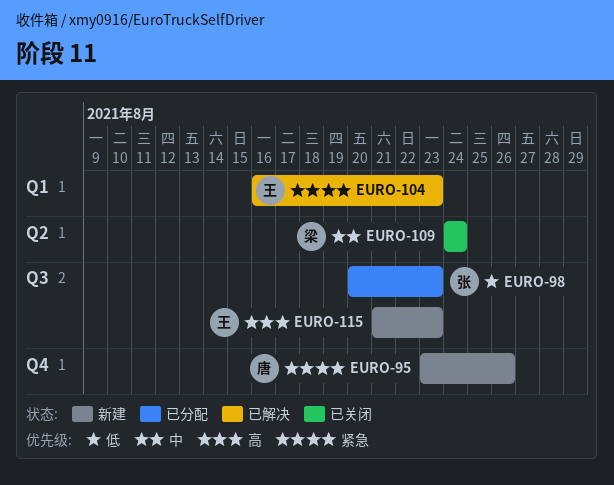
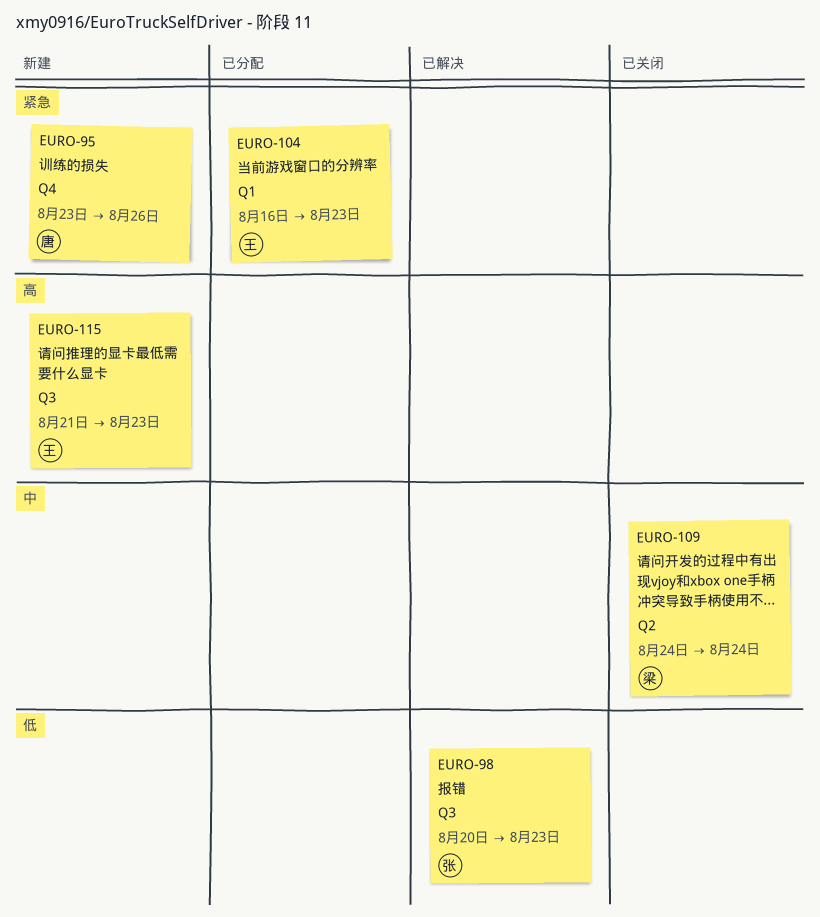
EURO-98, status: 已分配 -> 已解决
EURO-104, status: 已解决 -> 已分配

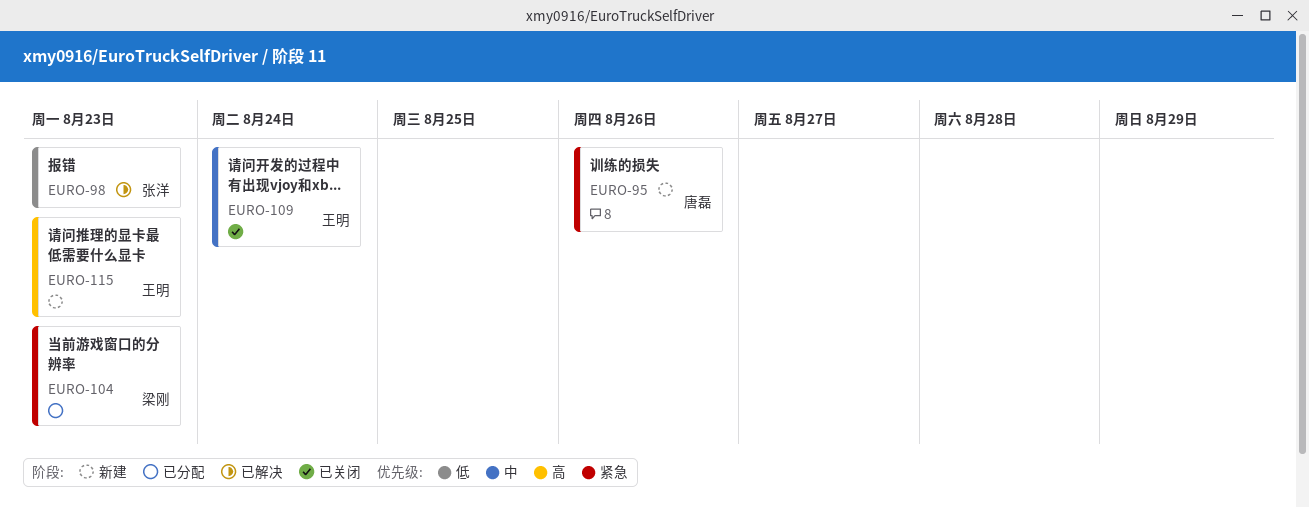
EURO-104, owner: 王明 -> 梁刚
EURO-109, owner: 梁刚 -> 王明

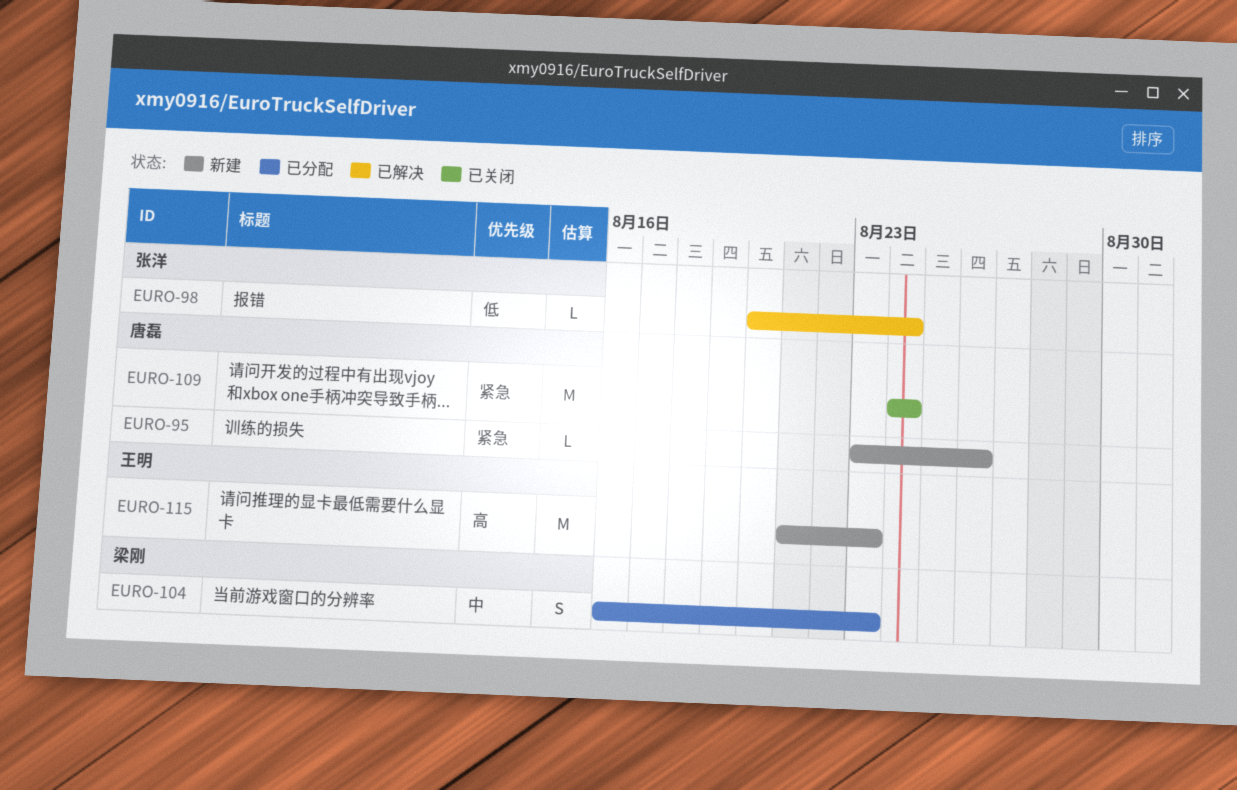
EURO-98, due: Aug 23 -> Aug 24
EURO-104, priority: 紧急 -> 中
EURO-109, owner: 王明 -> 唐磊
EURO-109, priority: 中 -> 紧急

